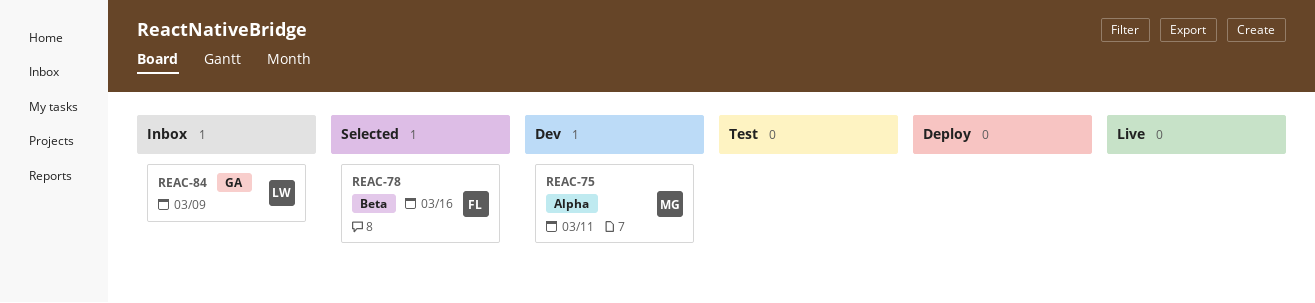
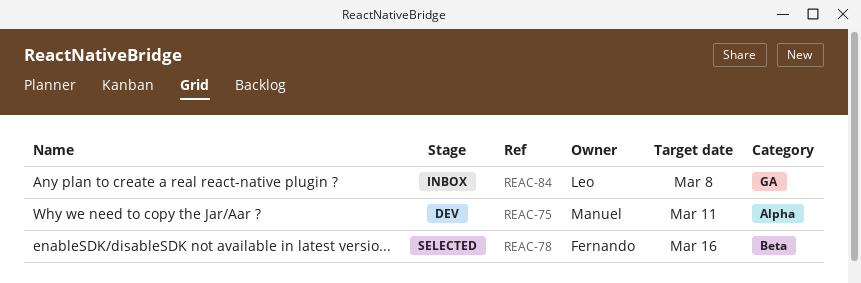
REAC-84, due: Mar 9 -> Mar 8

